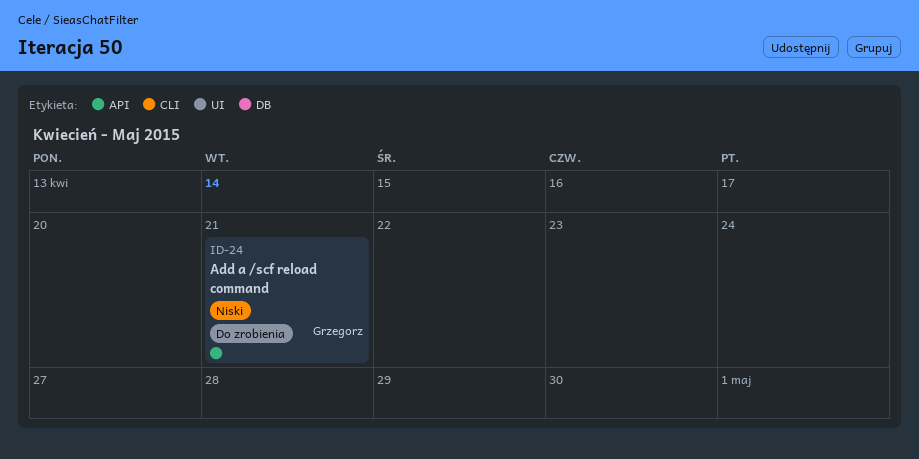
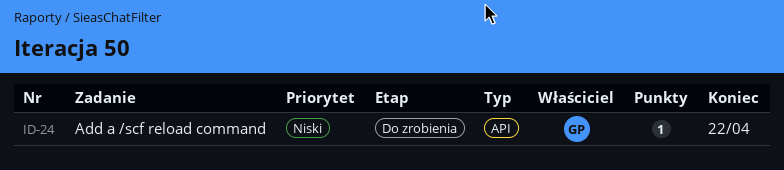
ID-24, due: Apr 21 -> Apr 22

